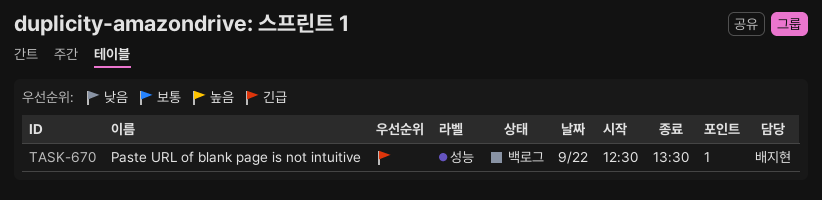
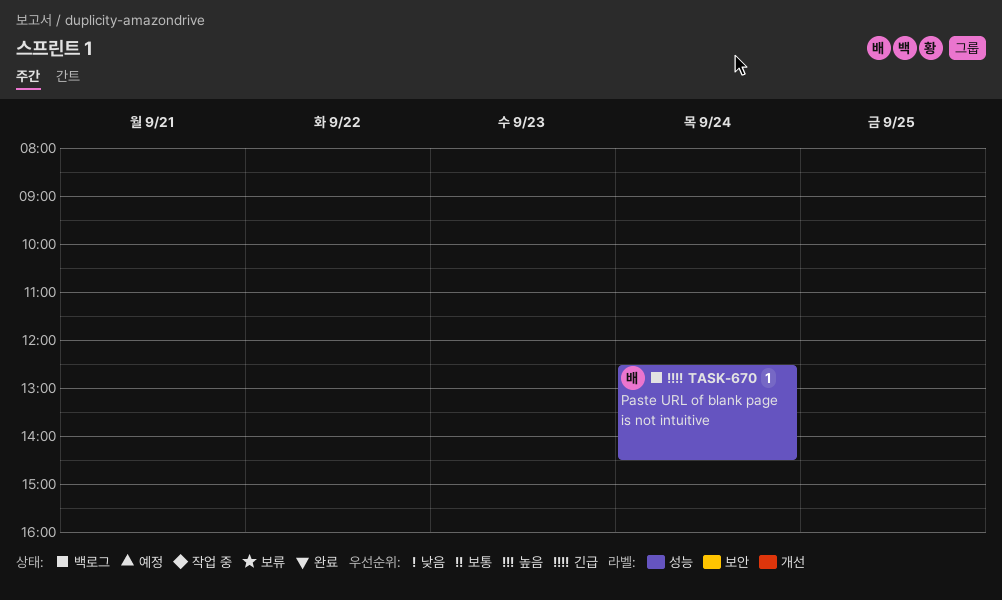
TASK-670, day: Sep 22 -> Sep 24
TASK-670, ends: 13:30 -> 14:30

